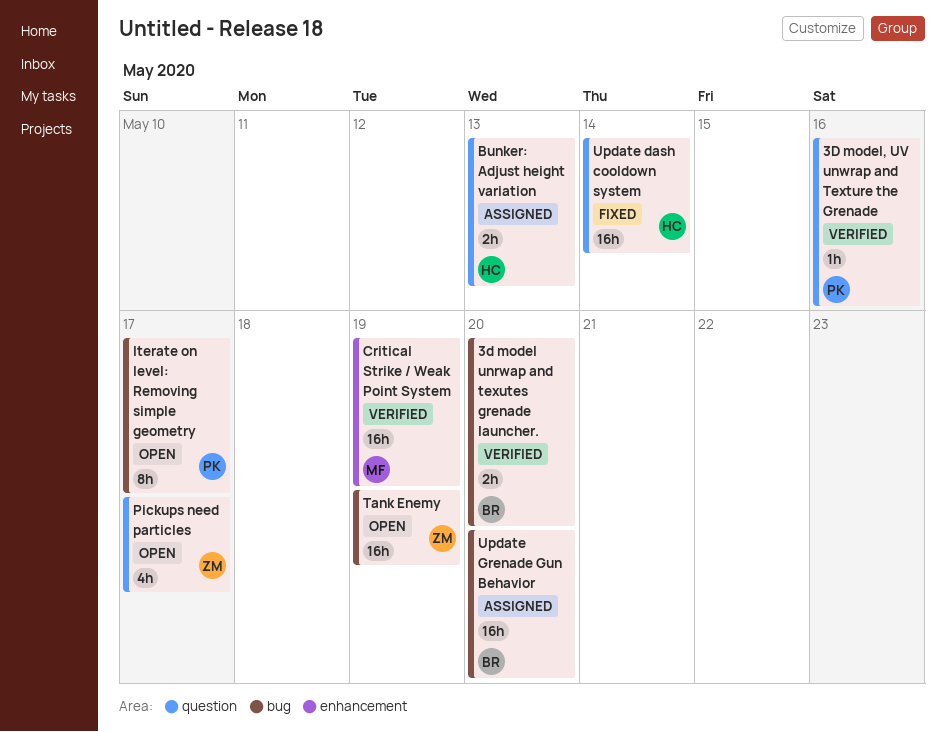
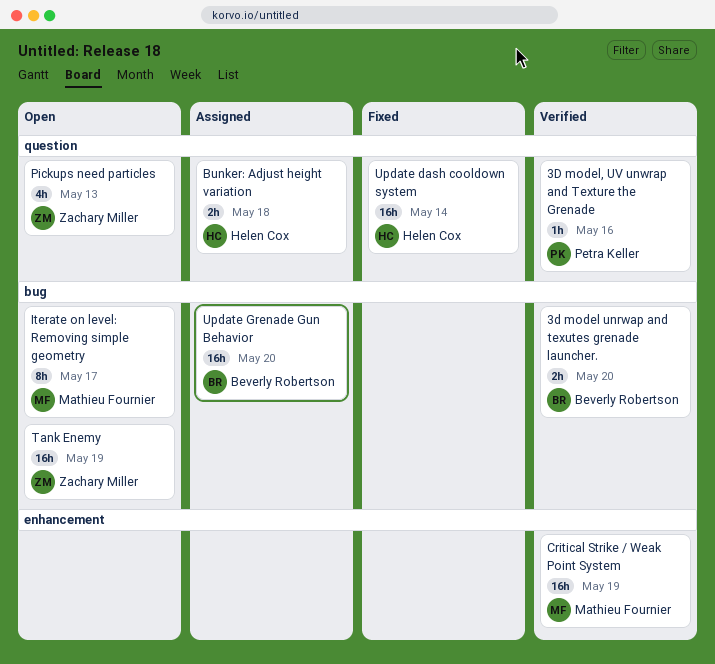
Bunker: Adjust height variation, due: May 13 -> May 18
Iterate on level: Removing simple geometry, owner: Petra Keller -> Mathieu Fournier
Pickups need particles, due: May 17 -> May 13

